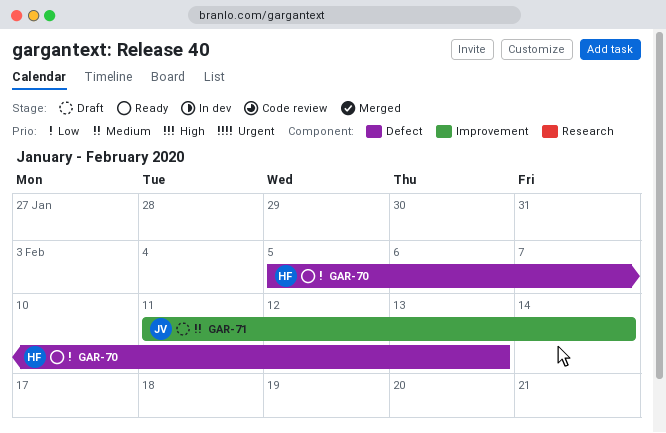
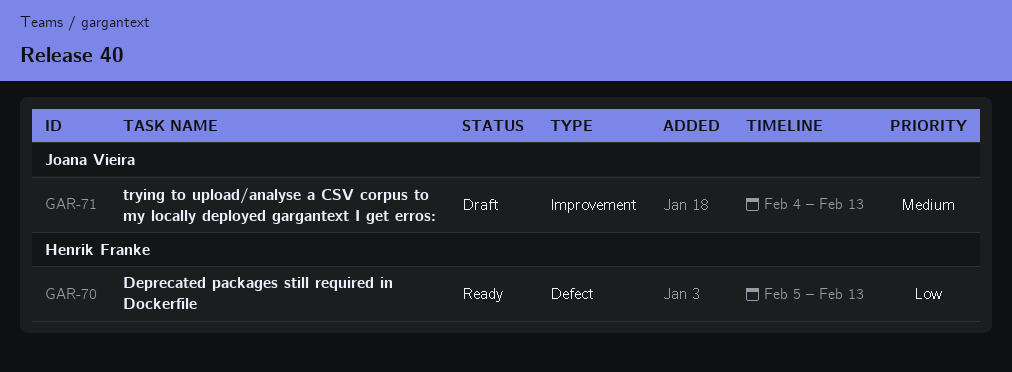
GAR-71, start: Feb 11 -> Feb 4
GAR-71, due: Feb 14 -> Feb 13

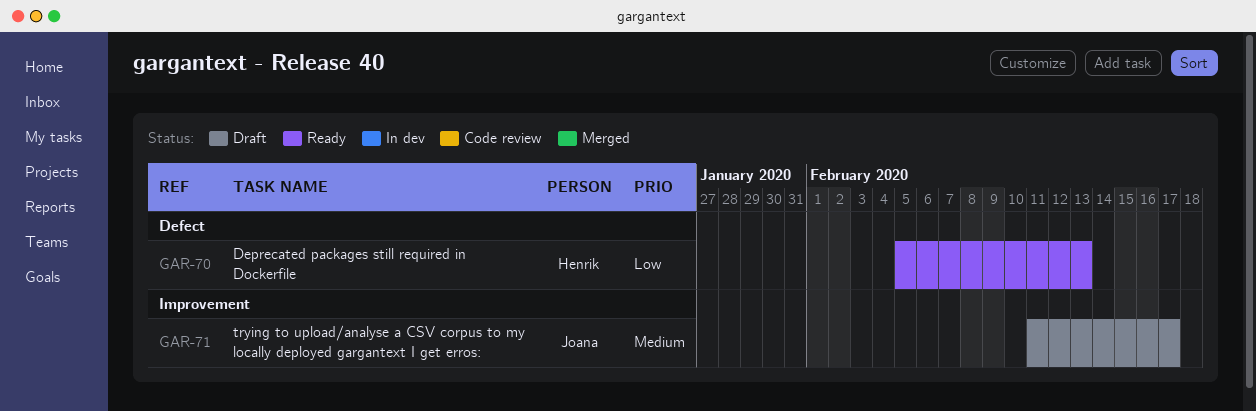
GAR-71, start: Feb 4 -> Feb 11
GAR-71, due: Feb 13 -> Feb 17

